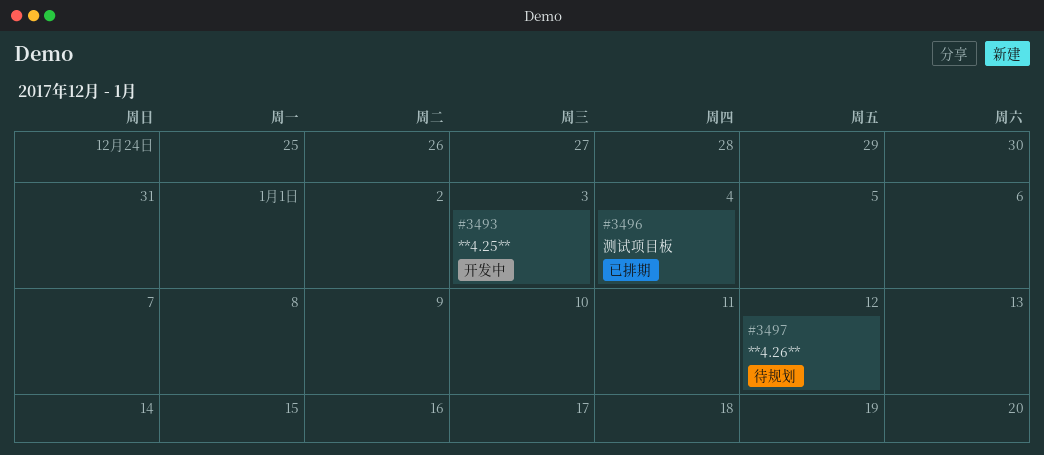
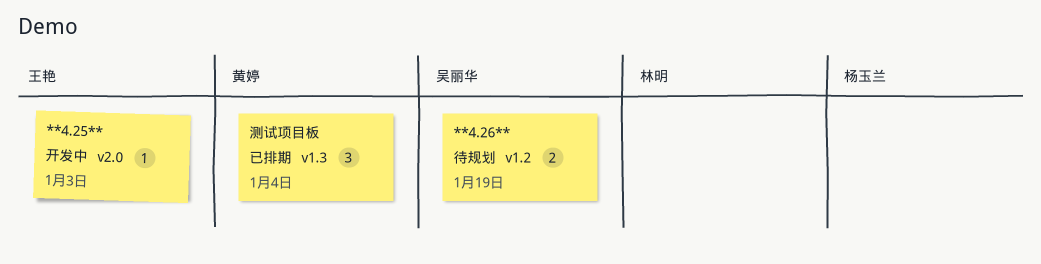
**4.26**, due: Jan 12 -> Jan 19

